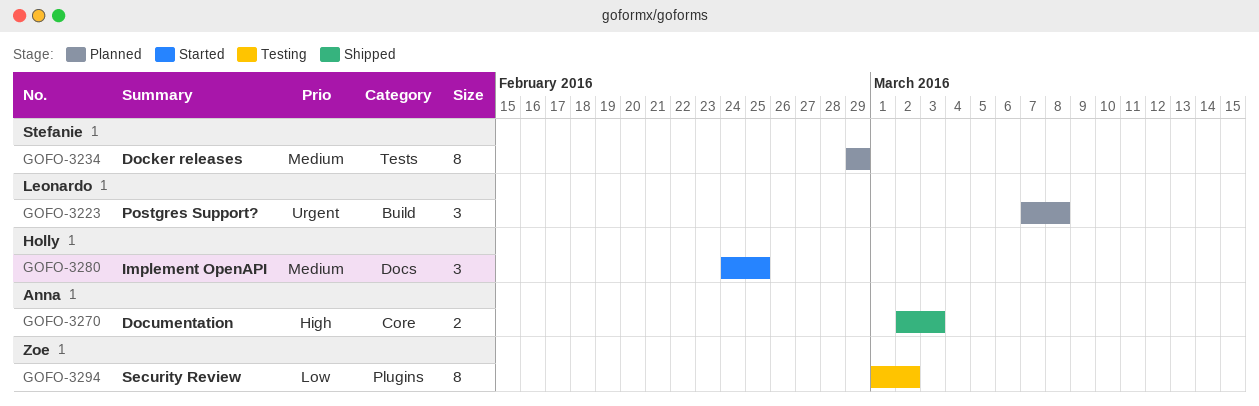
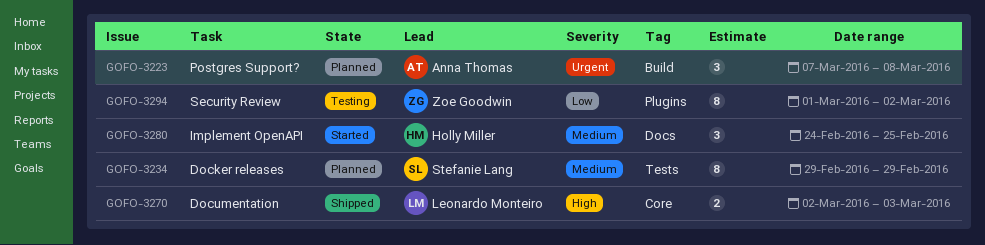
GOFO-3223, owner: Leonardo Monteiro -> Anna Thomas
GOFO-3270, owner: Anna Thomas -> Leonardo Monteiro

